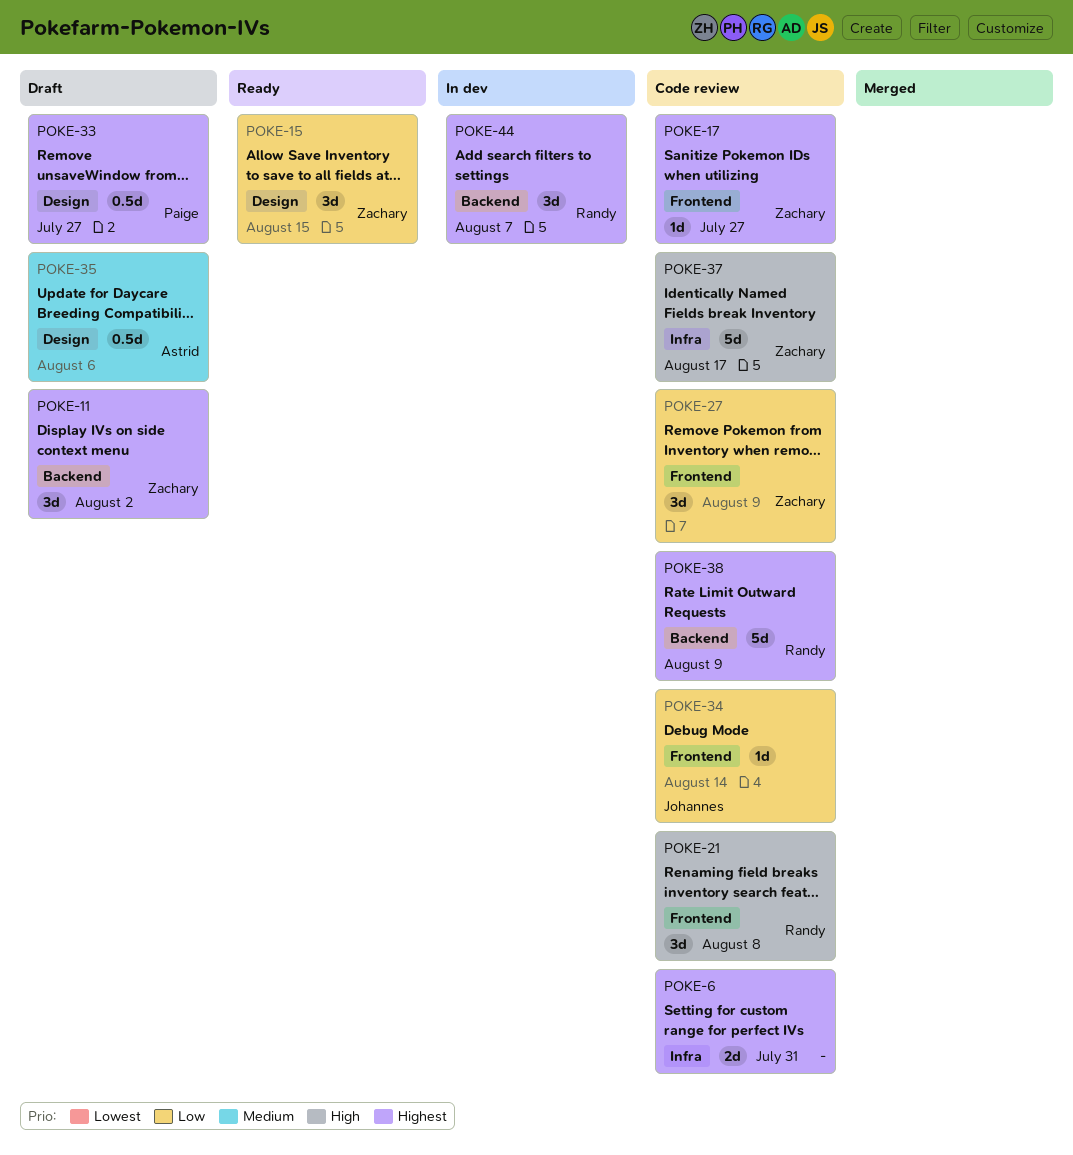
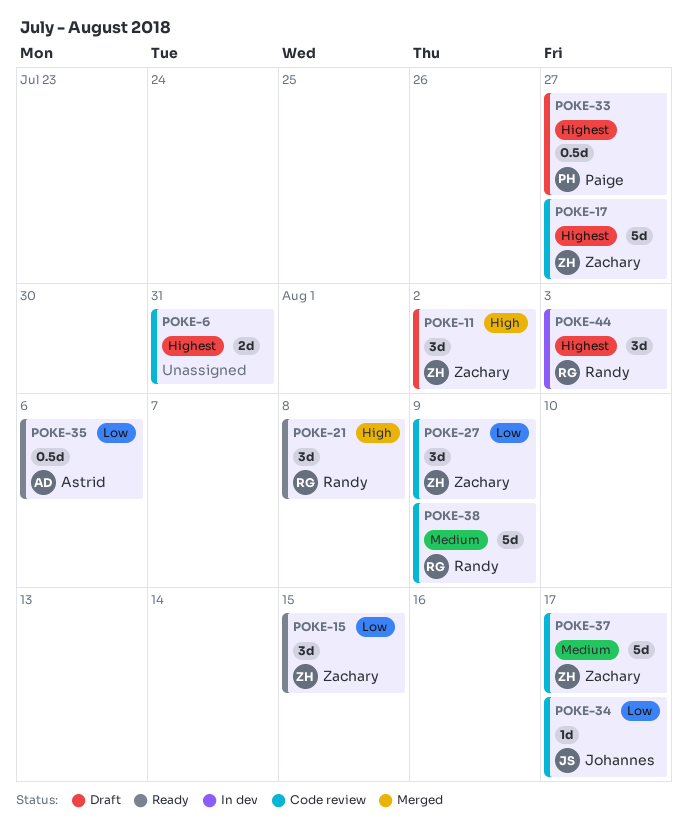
POKE-11, priority: Highest -> High
POKE-17, estimate: 1d -> 5d
POKE-21, status: Code review -> Ready
POKE-34, due: Aug 14 -> Aug 17
POKE-35, status: Draft -> Ready
POKE-35, priority: Medium -> Low
POKE-37, priority: High -> Medium
POKE-38, priority: Highest -> Medium
POKE-44, due: Aug 7 -> Aug 3

